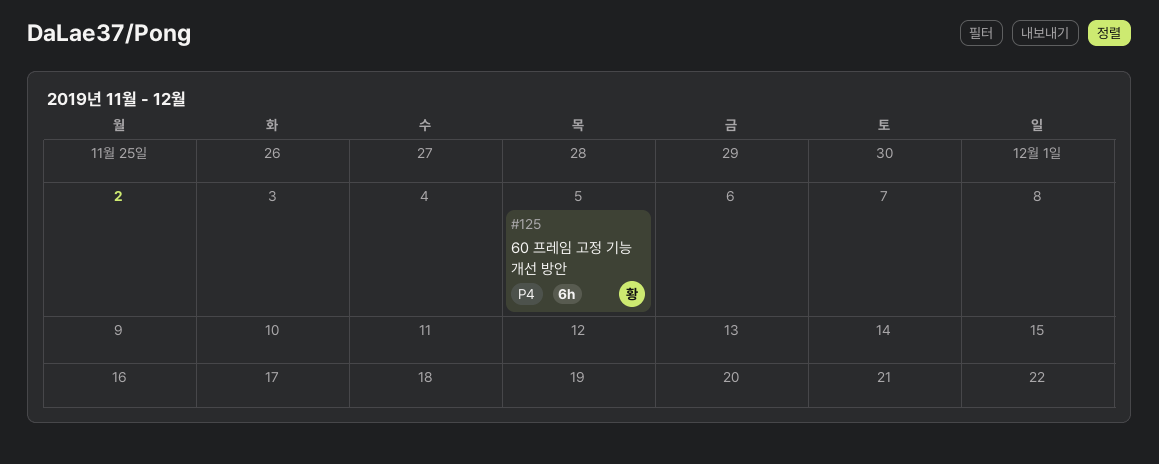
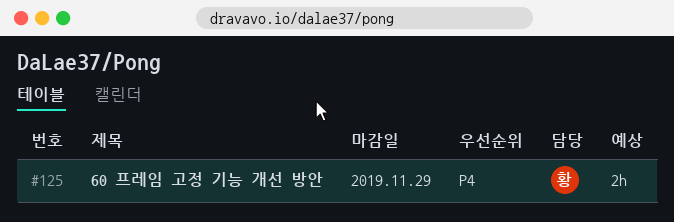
#125, estimate: 6h -> 2h
#125, due: Dec 5 -> Nov 29

